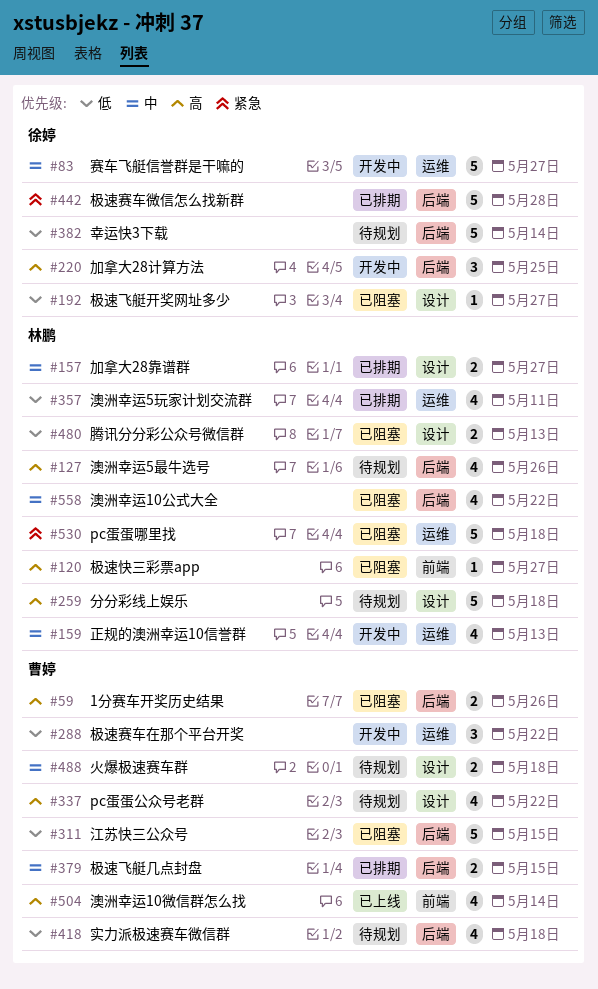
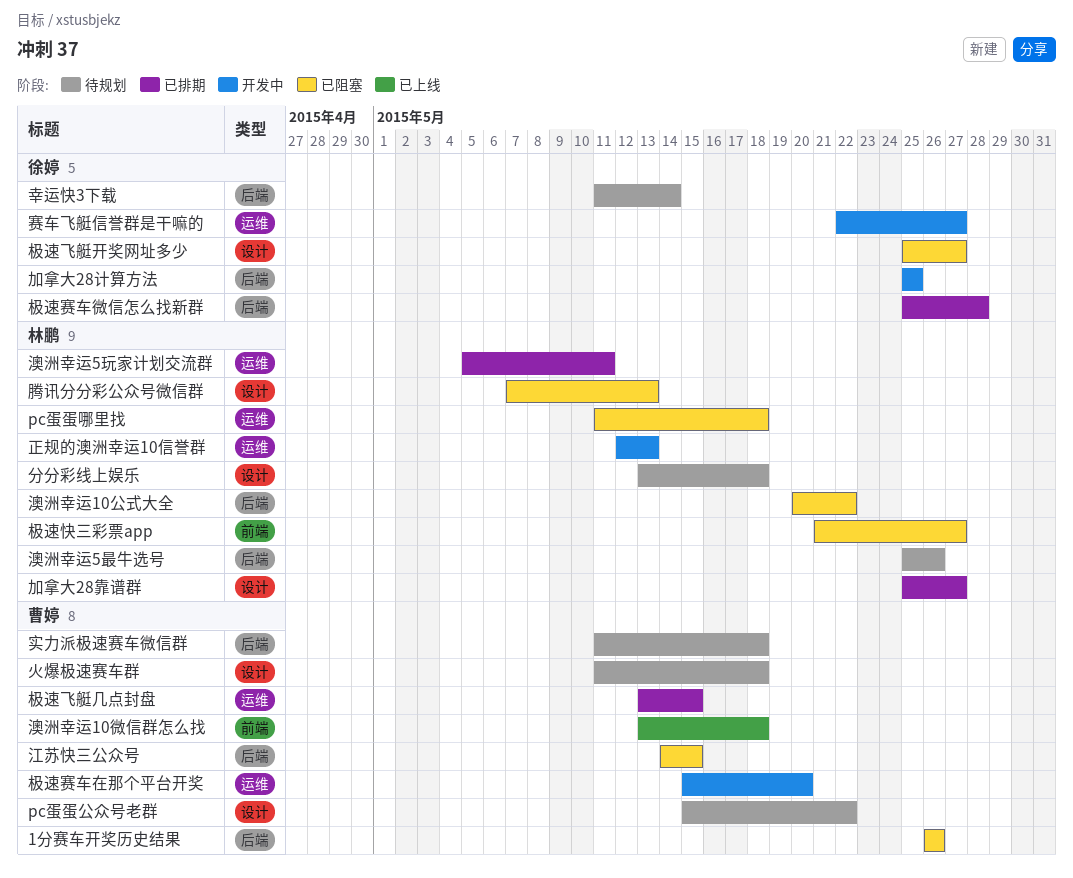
极速赛车在那个平台开奖, due: May 22 -> May 20
极速飞艇几点封盘, label: 后端 -> 运维
澳洲幸运10微信群怎么找, due: May 14 -> May 18

